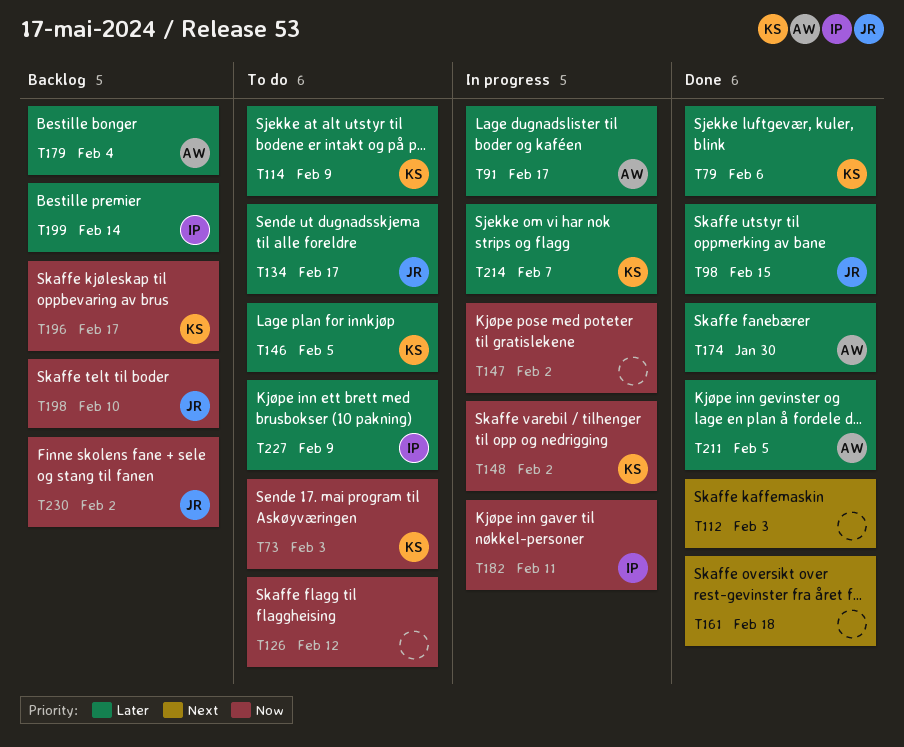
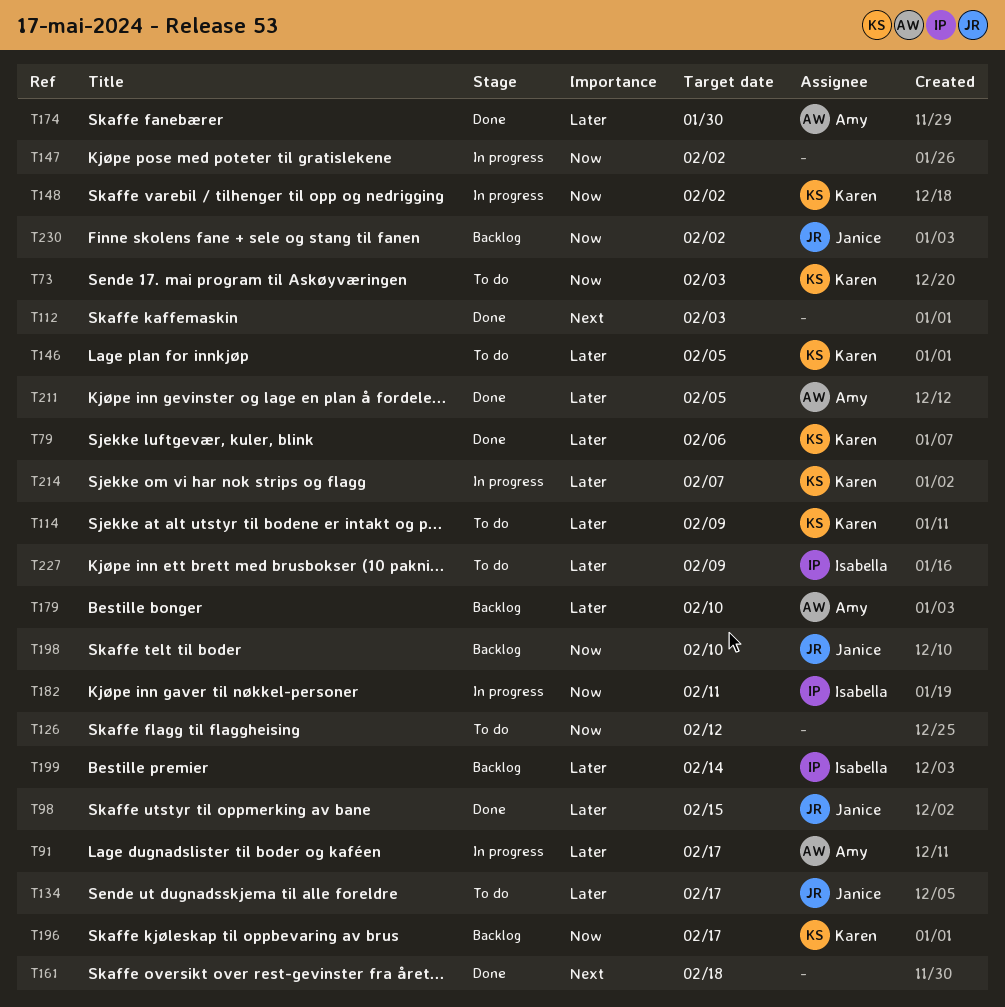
T179, due: Feb 4 -> Feb 10

